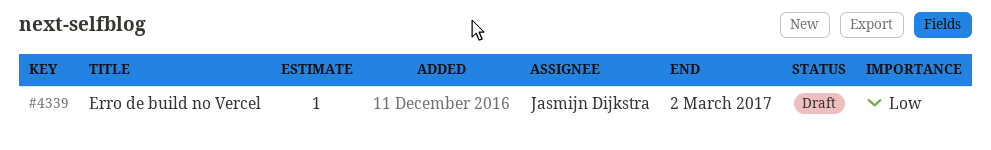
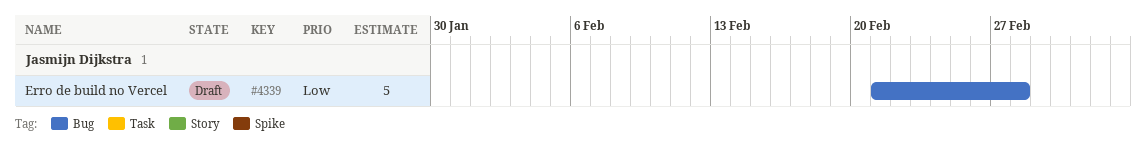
#4339, estimate: 1 -> 5
#4339, due: Mar 2 -> Feb 28

